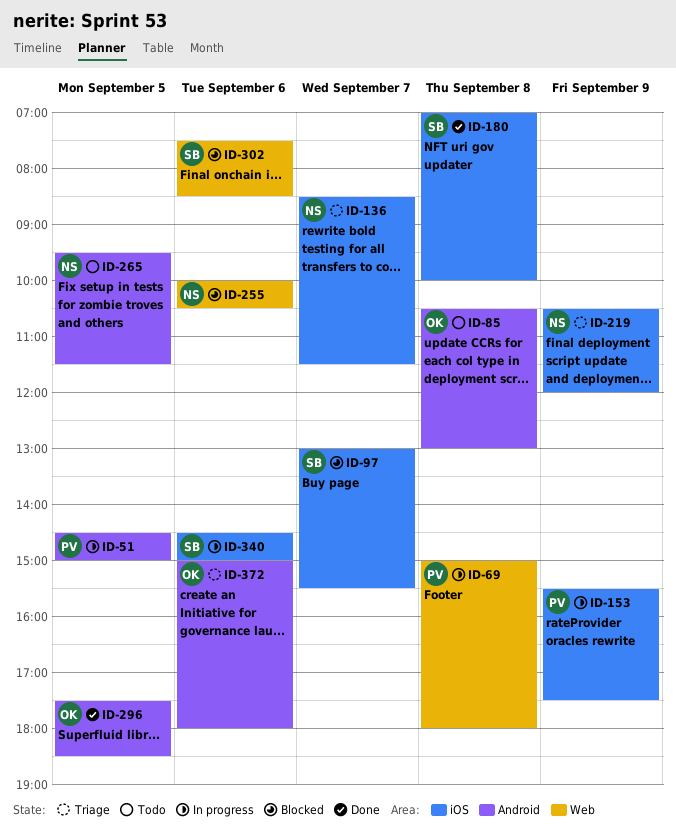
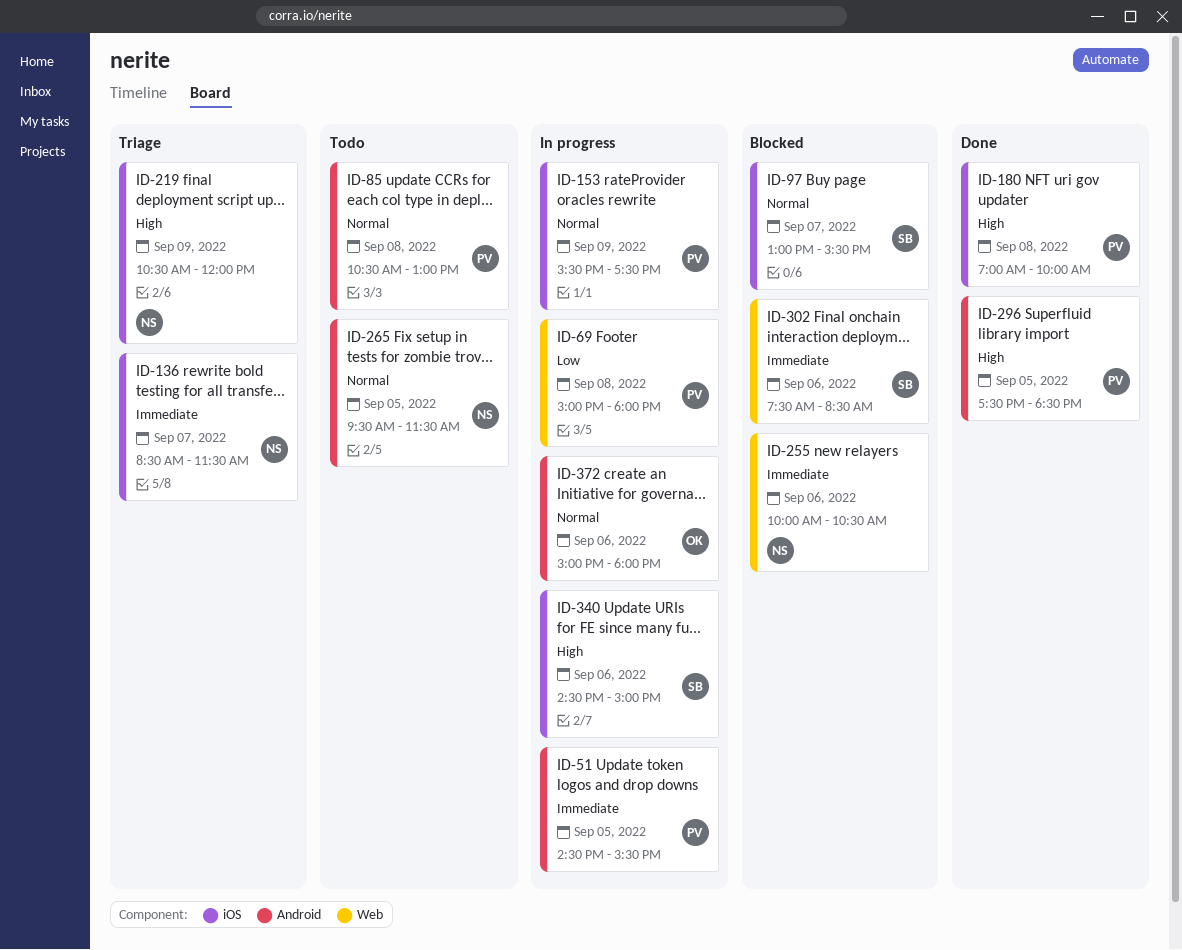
ID-51, ends: 15:00 -> 15:30
ID-85, owner: OK -> PV
ID-180, owner: SB -> PV
ID-296, owner: OK -> PV
ID-372, status: Triage -> In progress

